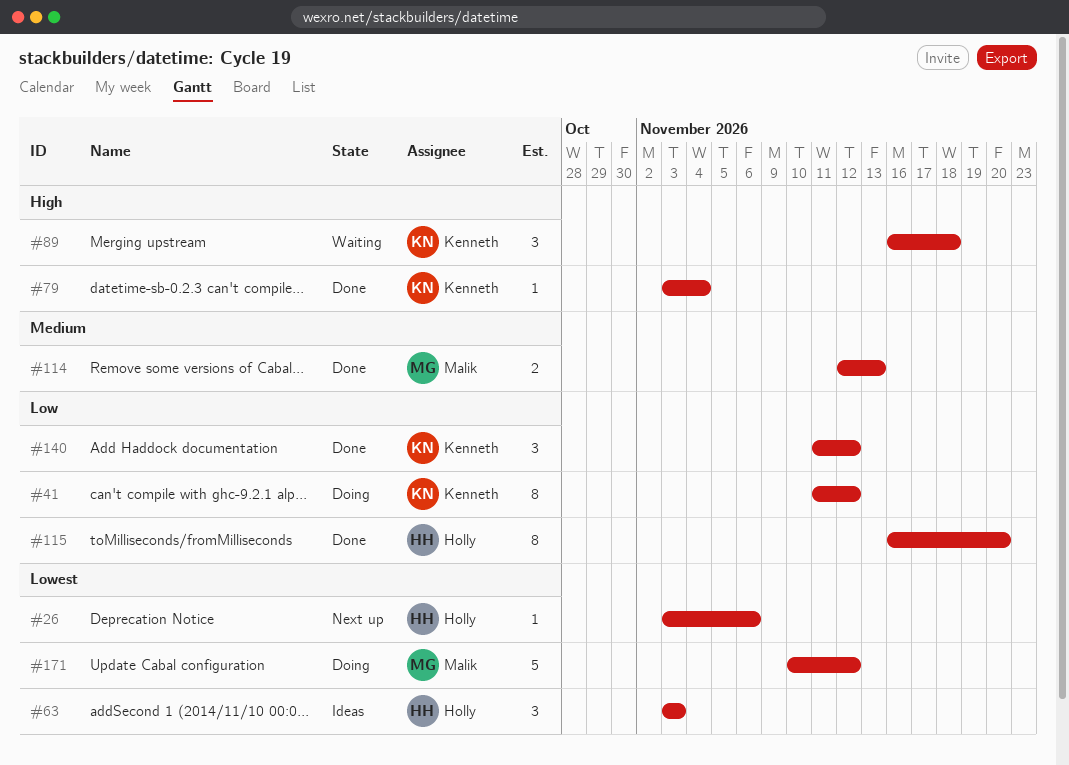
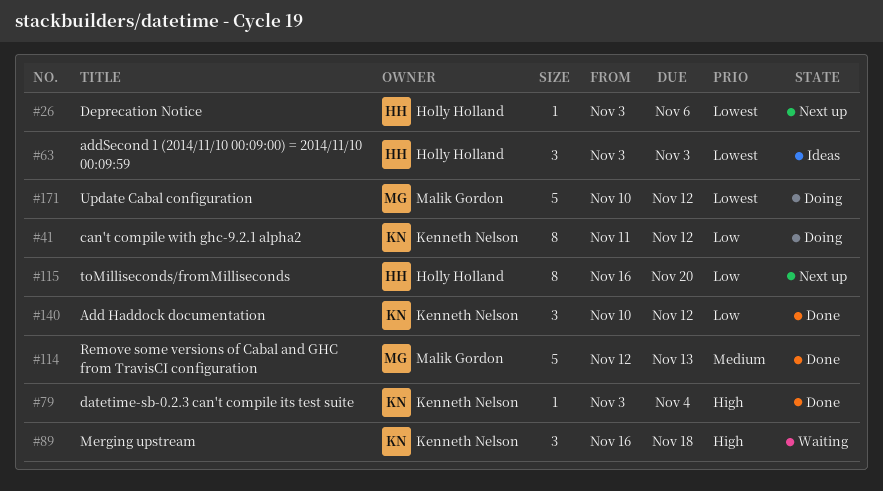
#114, estimate: 2 -> 5
#115, status: Done -> Next up
#140, start: Nov 11 -> Nov 10

